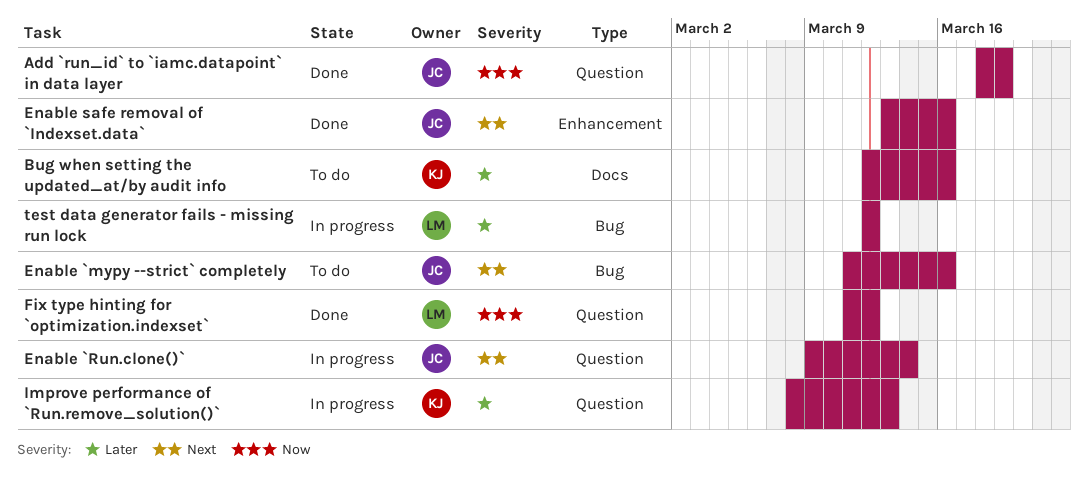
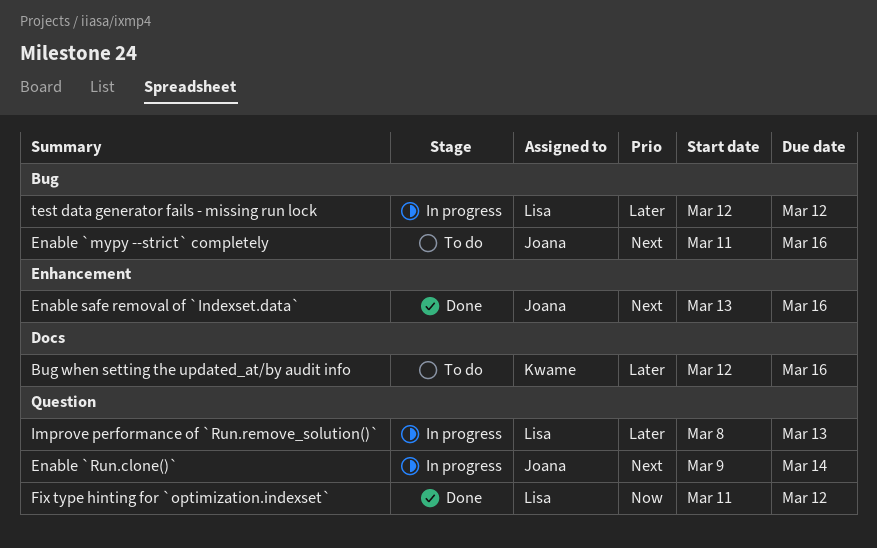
Add `run_id` to `iamc.datapoint` in data layer: present -> none
Improve performance of `Run.remove_solution()`, owner: Kwame -> Lisa

